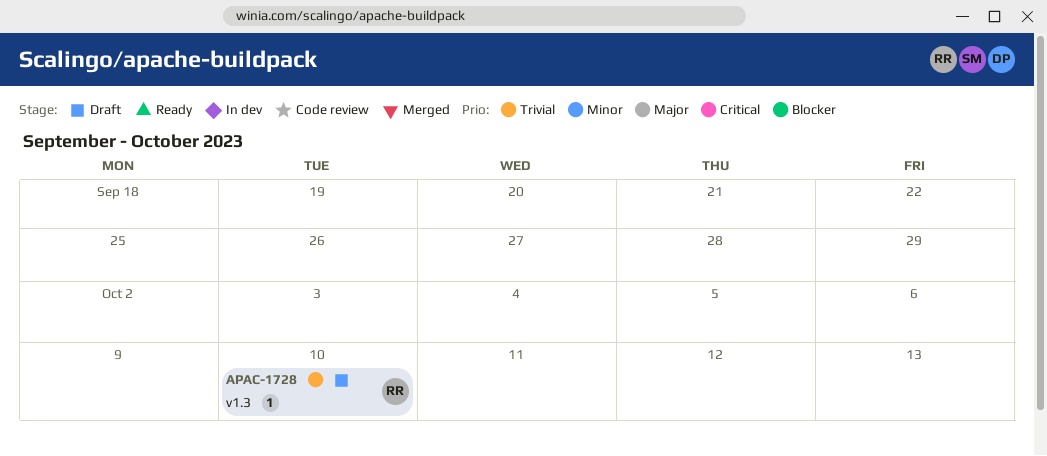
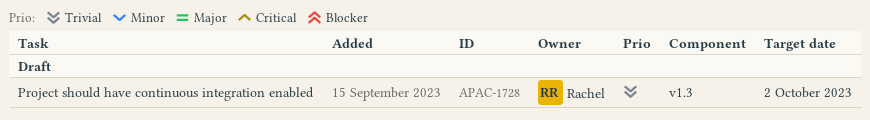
APAC-1728, due: Oct 10 -> Oct 2

